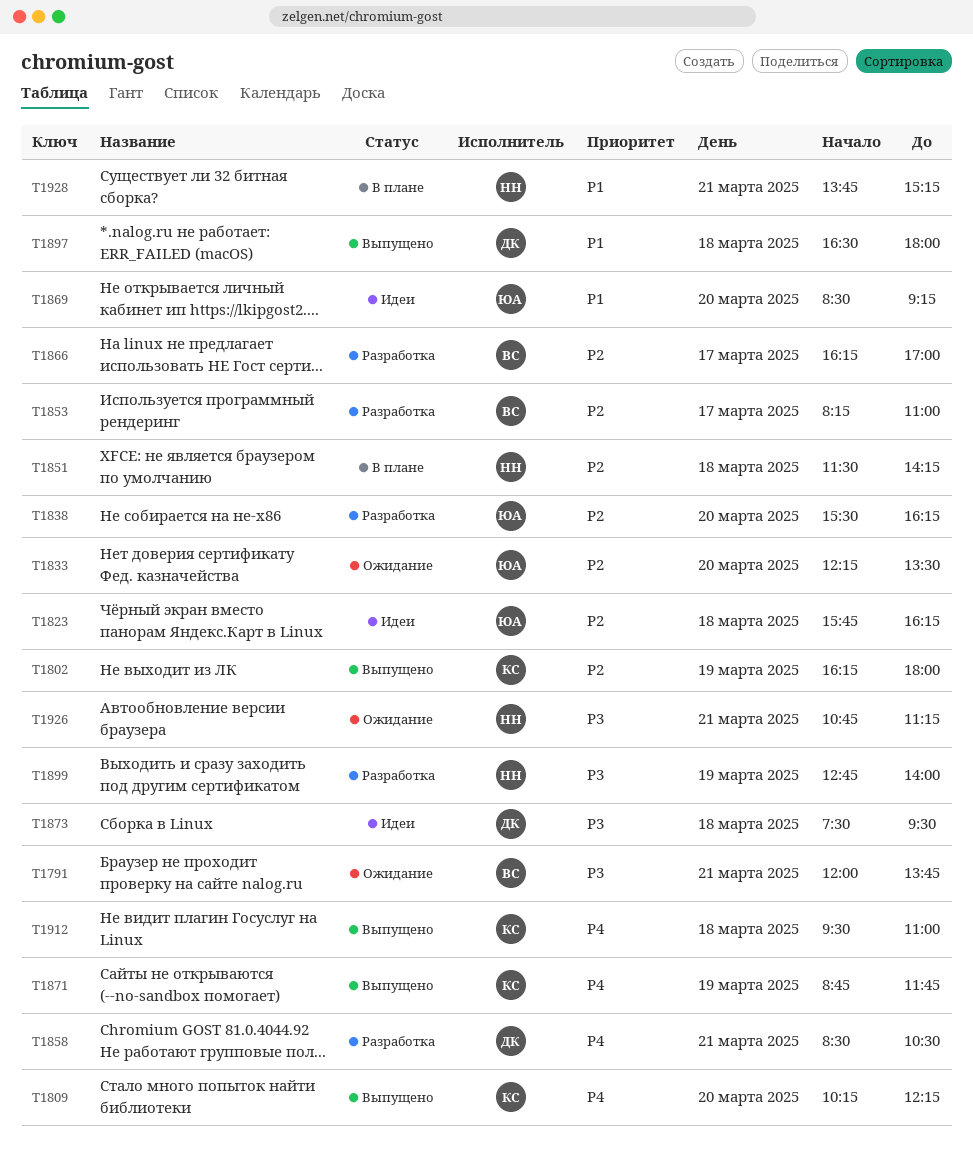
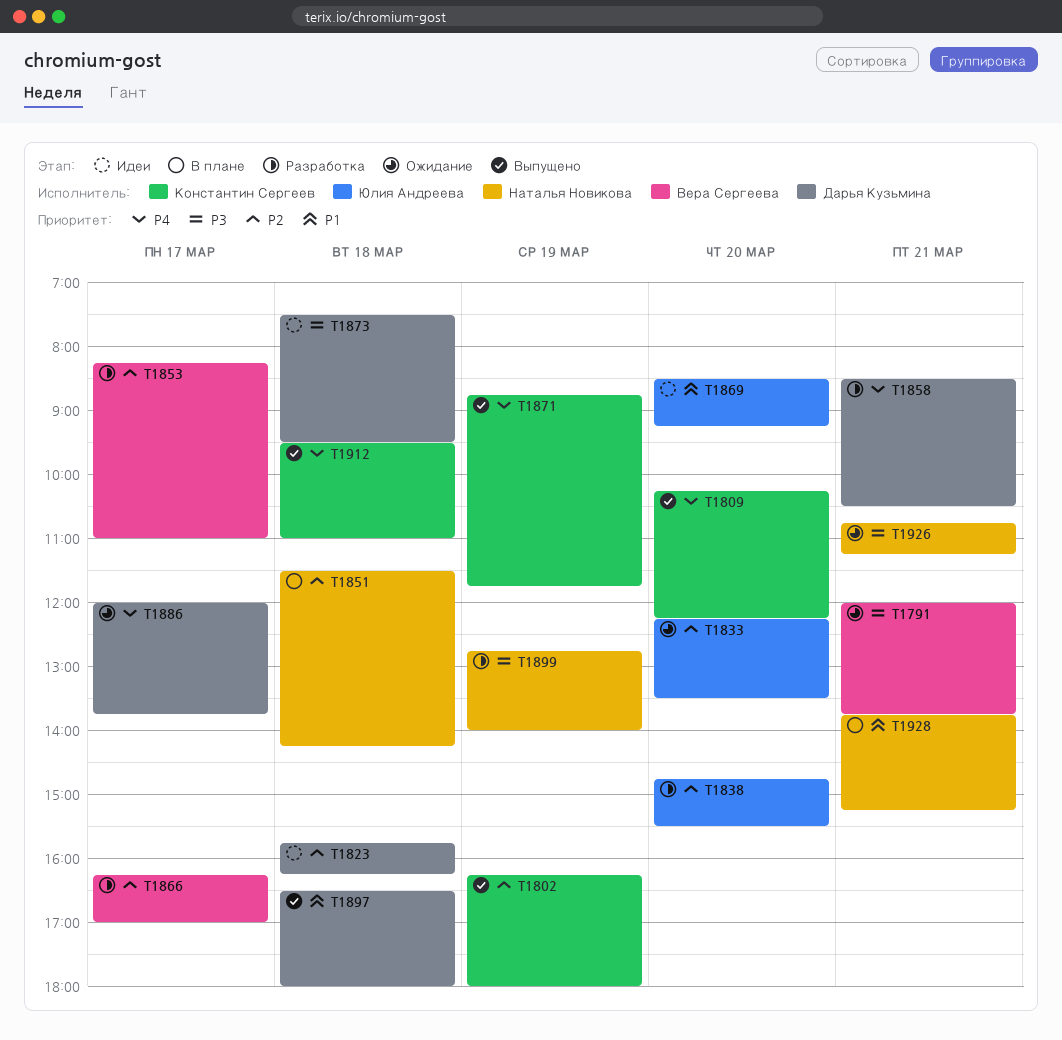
T1823, owner: Юлия Андреева -> Дарья Кузьмина
T1838, begins: 15:30 -> 14:45
T1838, ends: 16:15 -> 15:30
T1886: none -> present

